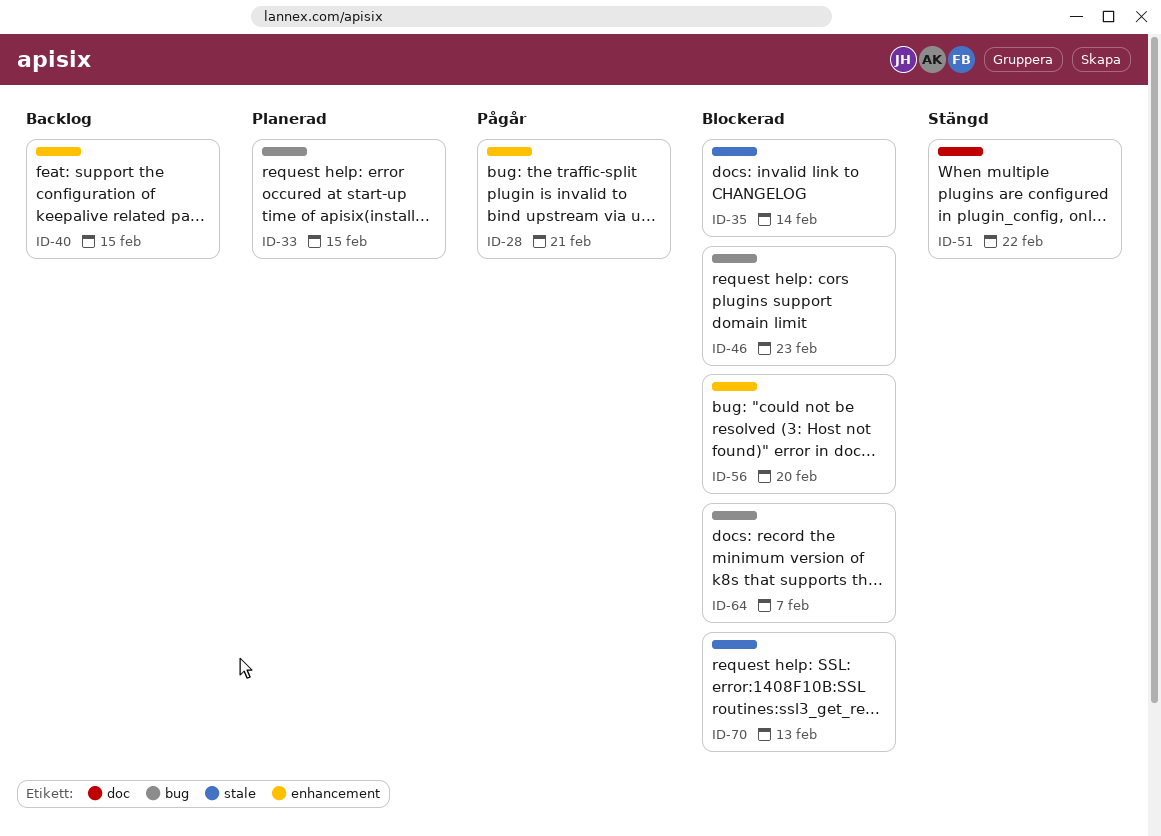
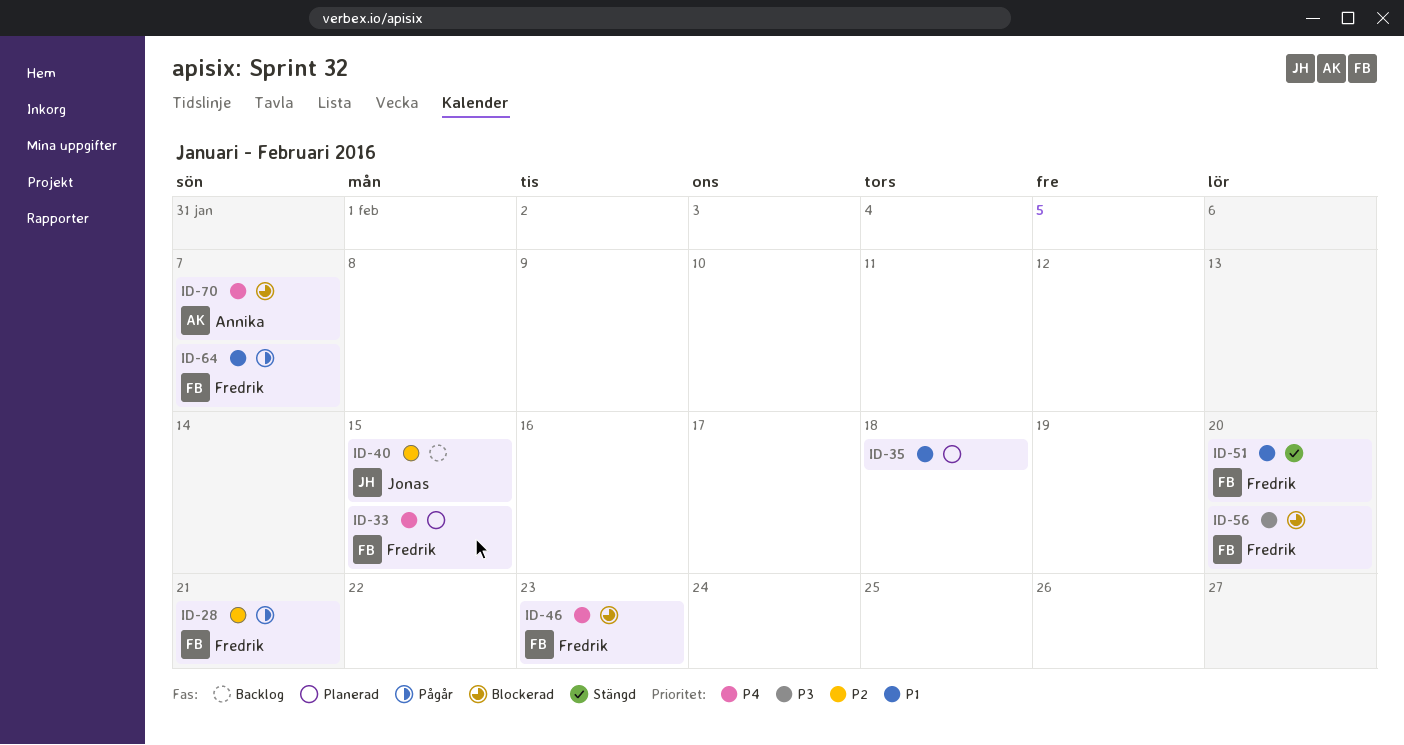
ID-35, status: Blockerad -> Planerad
ID-35, due: Feb 14 -> Feb 18
ID-51, due: Feb 22 -> Feb 20
ID-64, status: Blockerad -> Pågår
ID-70, due: Feb 13 -> Feb 7

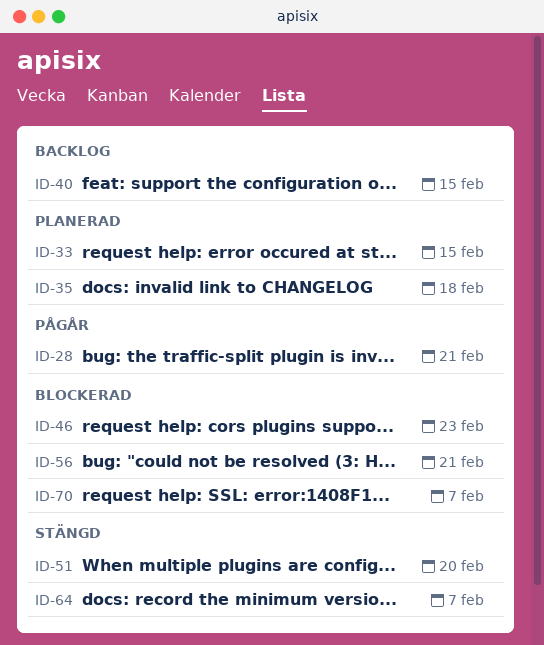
ID-56, due: Feb 20 -> Feb 21
ID-64, status: Pågår -> Stängd

